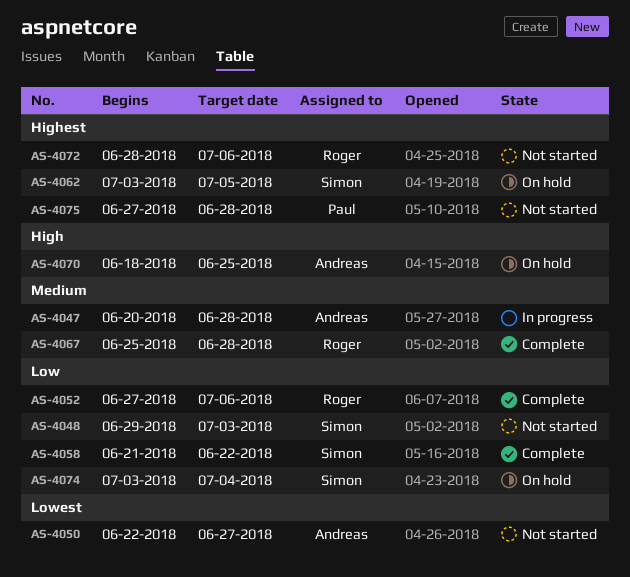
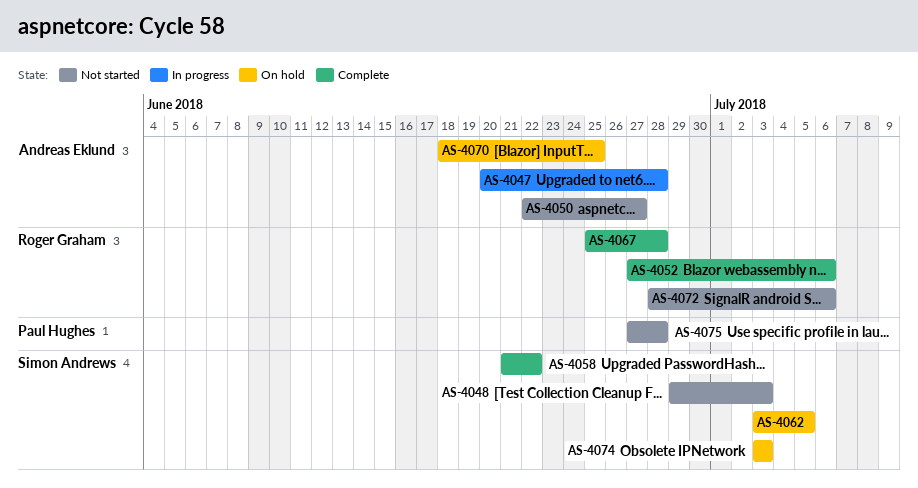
AS-4074, due: Jul 4 -> Jul 3

